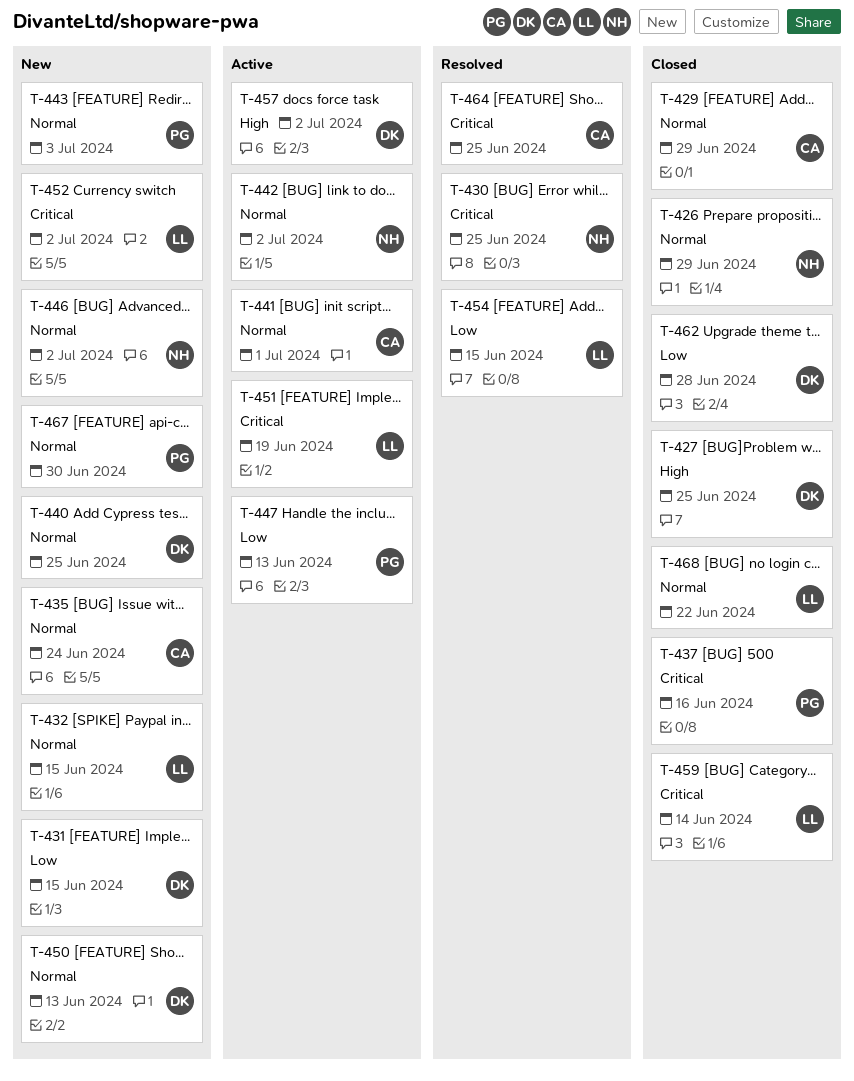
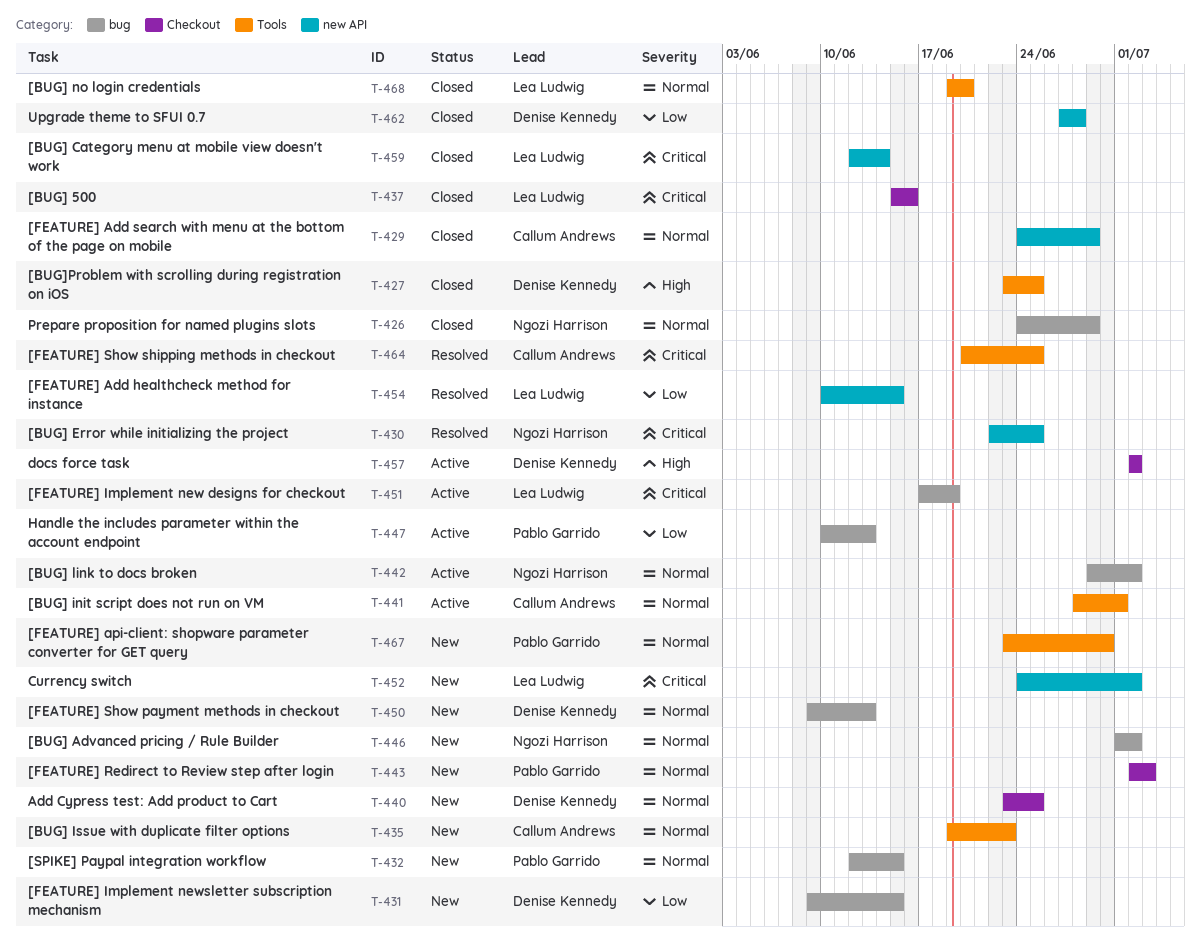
T-432, owner: Lea Ludwig -> Pablo Garrido
T-435, due: Jun 24 -> Jun 23
T-437, owner: Pablo Garrido -> Lea Ludwig
T-468, due: Jun 22 -> Jun 20

